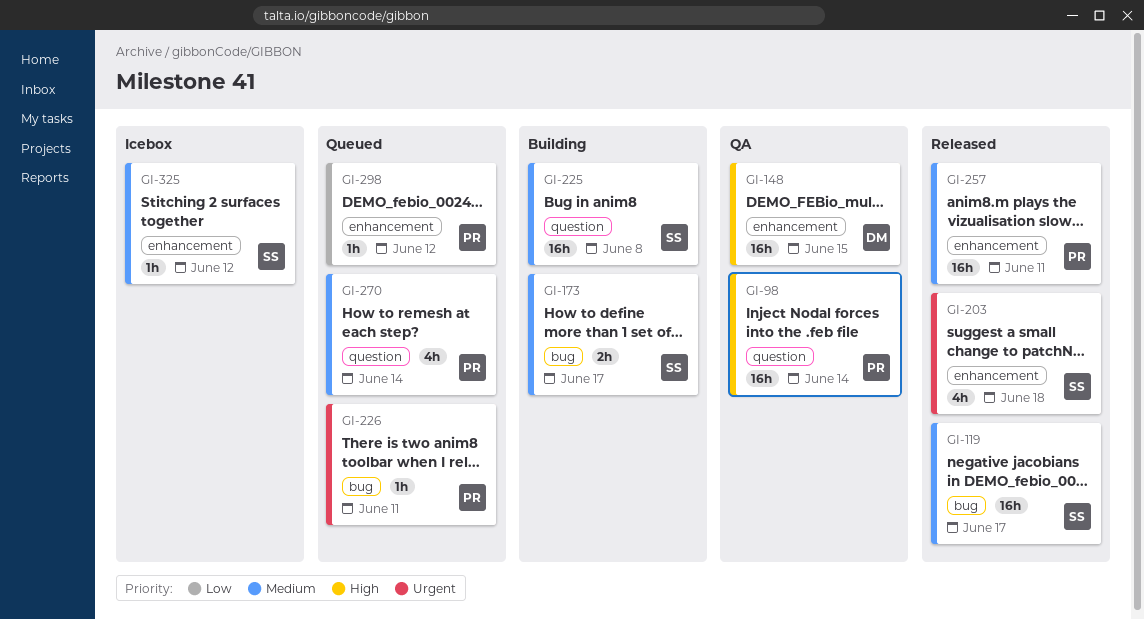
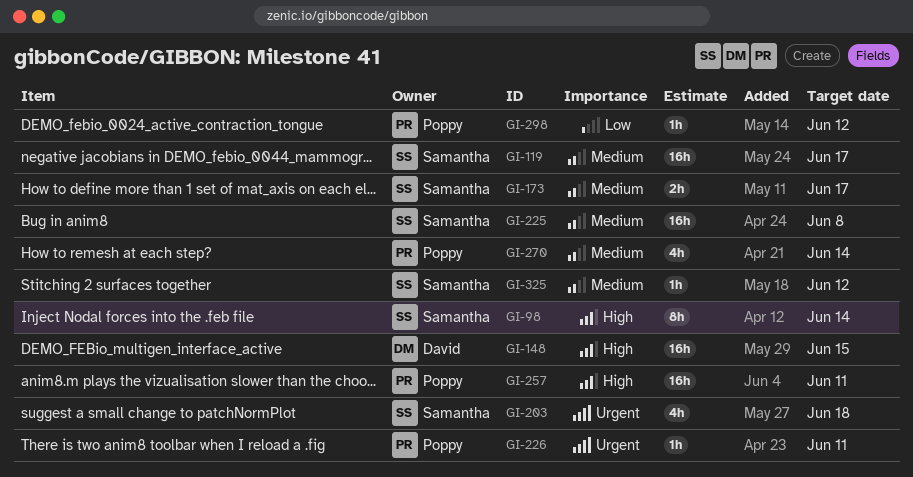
GI-98, owner: Poppy -> Samantha
GI-98, estimate: 16h -> 8h
GI-257, priority: Medium -> High

